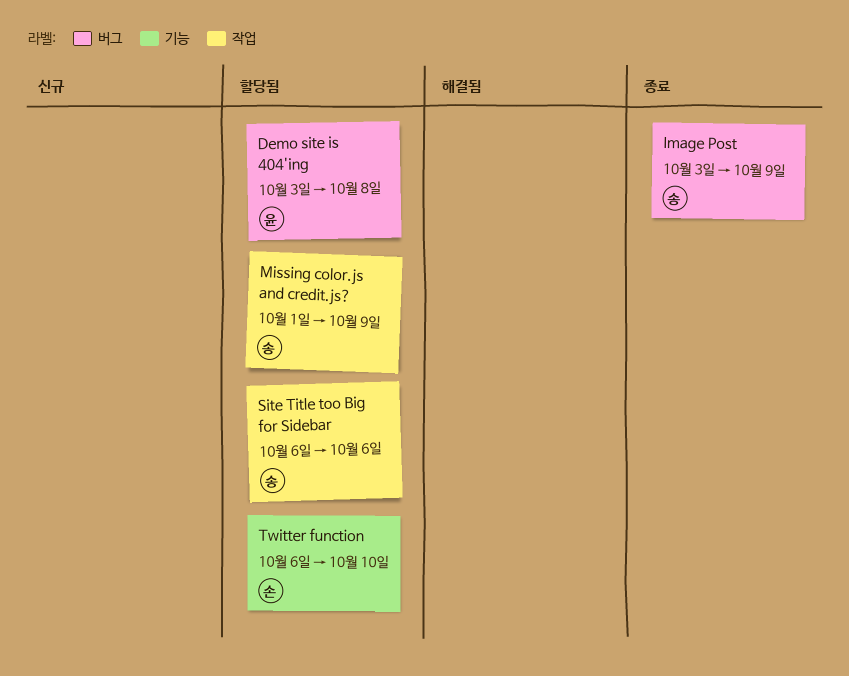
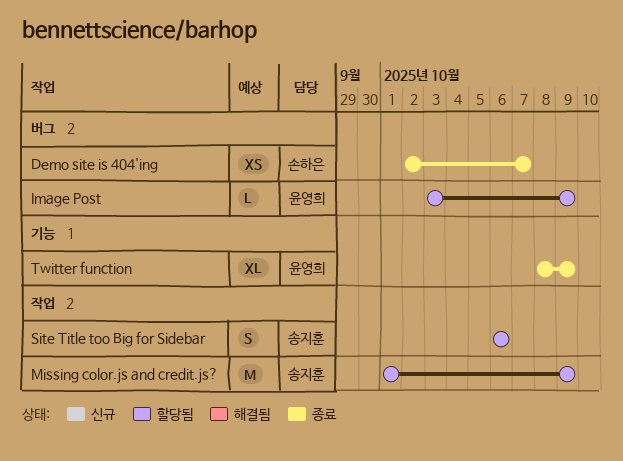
Demo site is 404'ing, status: 할당됨 -> 종료
Demo site is 404'ing, owner: 윤영희 -> 손하은
Demo site is 404'ing, start: Oct 3 -> Oct 2
Demo site is 404'ing, due: Oct 8 -> Oct 7
Image Post, status: 종료 -> 할당됨
Image Post, owner: 송지훈 -> 윤영희
Twitter function, status: 할당됨 -> 종료
Twitter function, owner: 손하은 -> 윤영희
Twitter function, start: Oct 6 -> Oct 8
Twitter function, due: Oct 10 -> Oct 9

